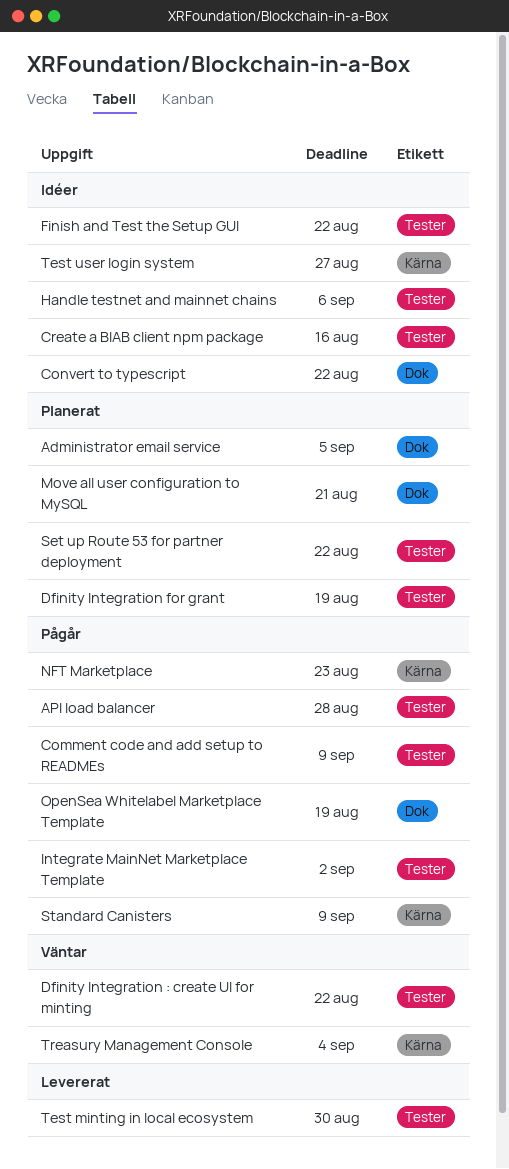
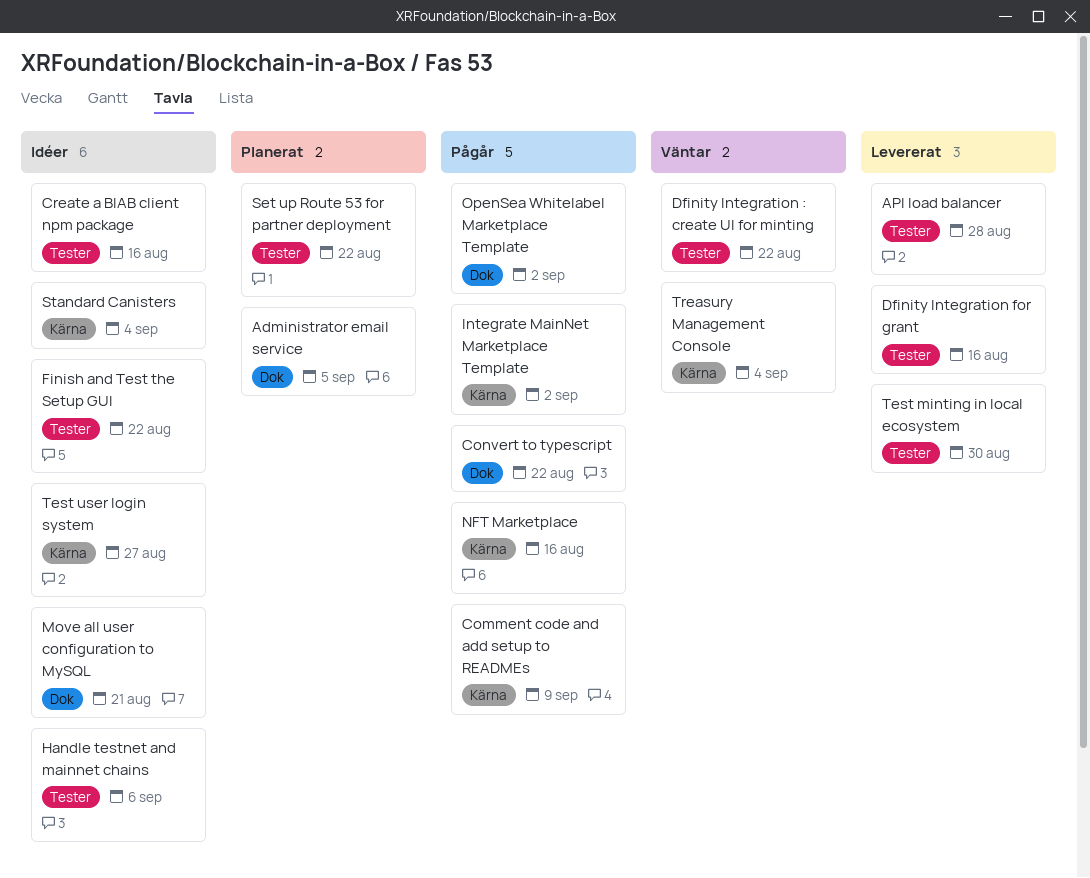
API load balancer, status: Pågår -> Levererat
Comment code and add setup to READMEs, label: Tester -> Kärna
Convert to typescript, status: Idéer -> Pågår
Dfinity Integration for grant, status: Planerat -> Levererat
Dfinity Integration for grant, due: Aug 19 -> Aug 16
Integrate MainNet Marketplace Template, label: Tester -> Kärna
Move all user configuration to MySQL, status: Planerat -> Idéer
NFT Marketplace, due: Aug 23 -> Aug 16
OpenSea Whitelabel Marketplace Template, due: Aug 19 -> Sep 2
Standard Canisters, status: Pågår -> Idéer
Standard Canisters, due: Sep 9 -> Sep 4

